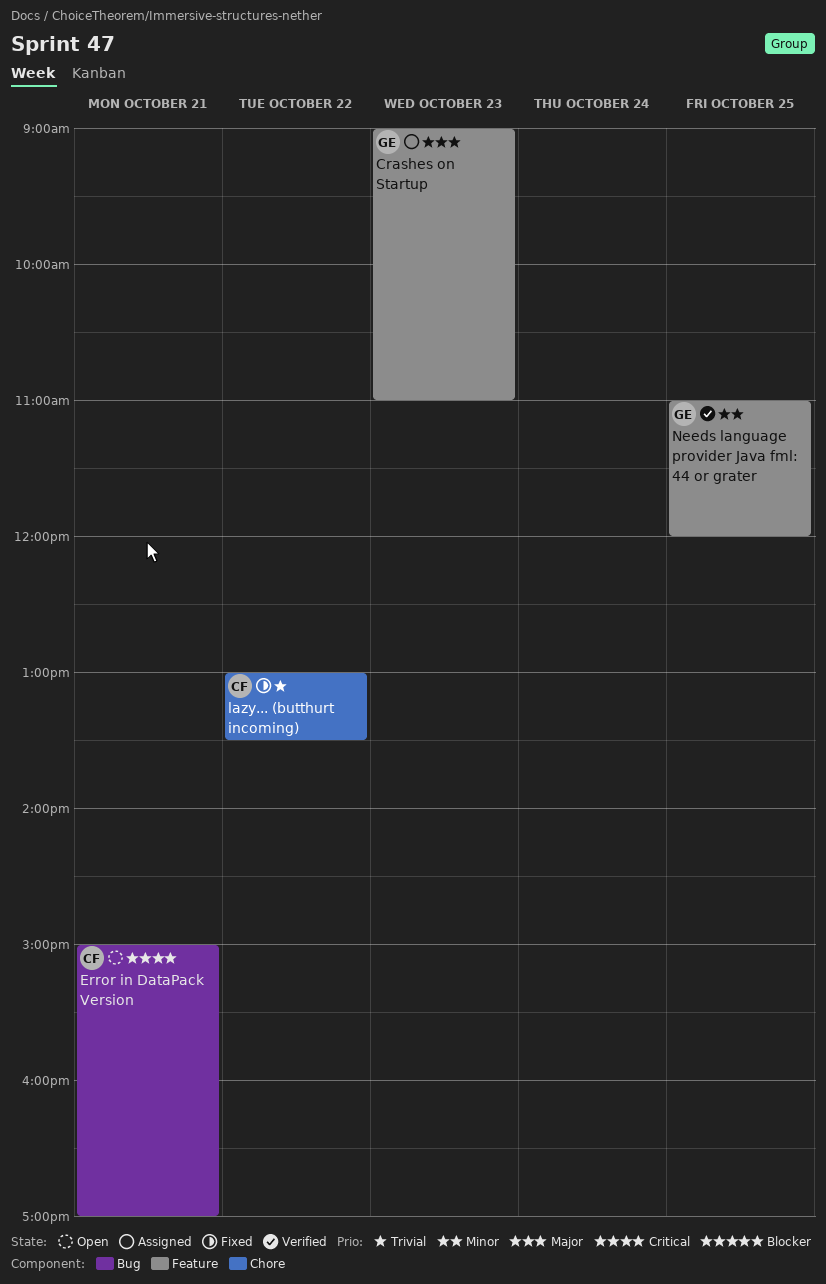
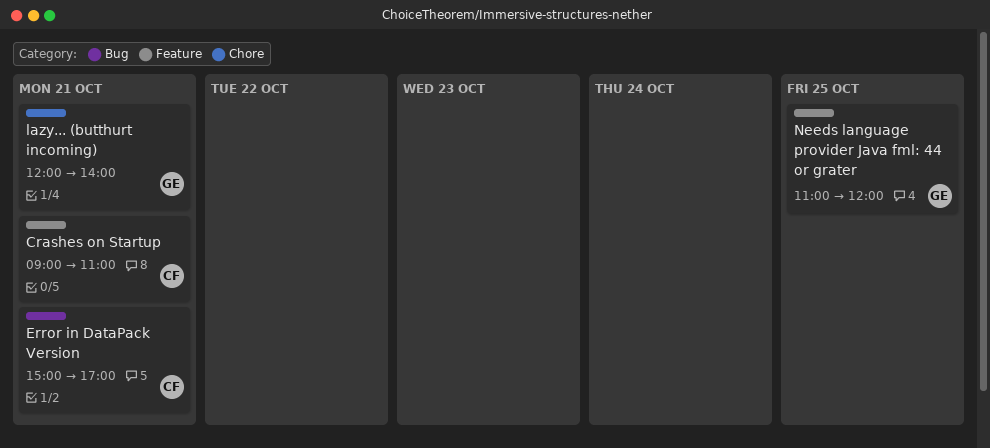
Crashes on Startup, owner: GE -> CF
Crashes on Startup, day: Oct 23 -> Oct 21
lazy... (butthurt incoming), owner: CF -> GE
lazy... (butthurt incoming), day: Oct 22 -> Oct 21
lazy... (butthurt incoming), begins: 13:00 -> 12:00
lazy... (butthurt incoming), ends: 13:30 -> 14:00

